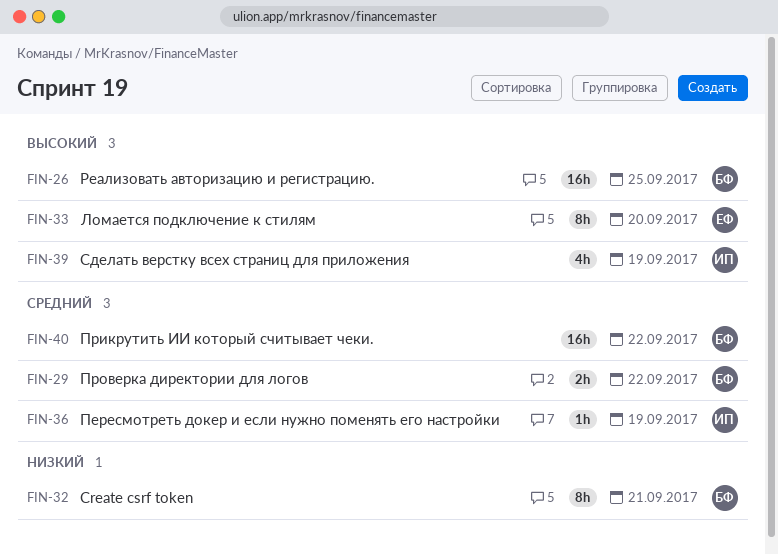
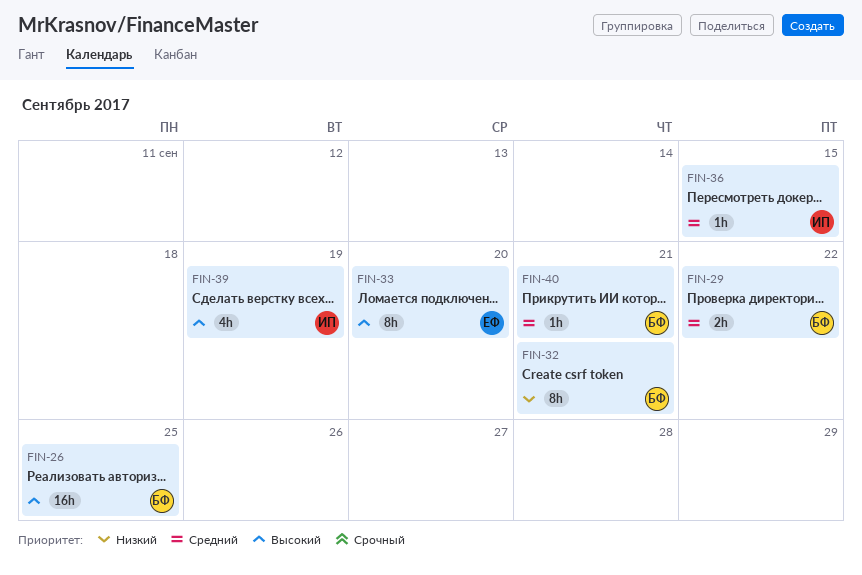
FIN-36, due: Sep 19 -> Sep 15
FIN-40, estimate: 16h -> 1h
FIN-40, due: Sep 22 -> Sep 21

